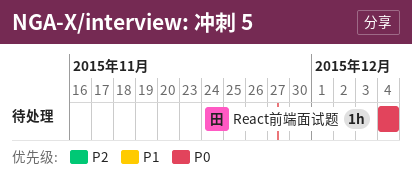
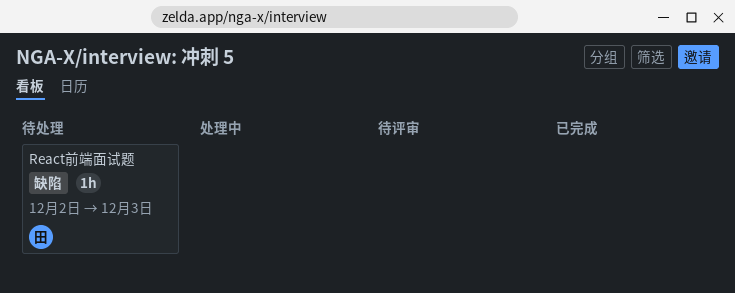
React前端面试题, start: Dec 4 -> Dec 2
React前端面试题, due: Dec 4 -> Dec 3

